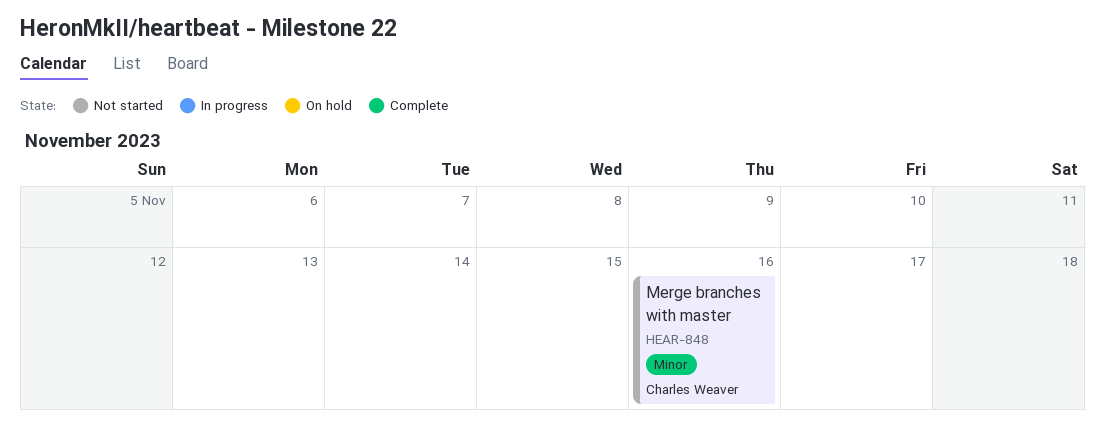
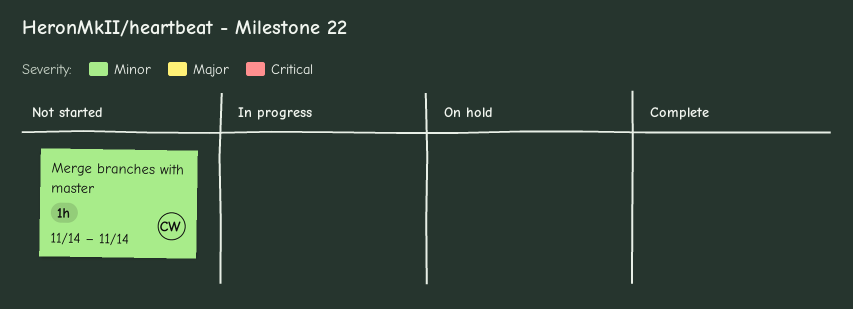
Merge branches with master, due: Nov 16 -> Nov 14

